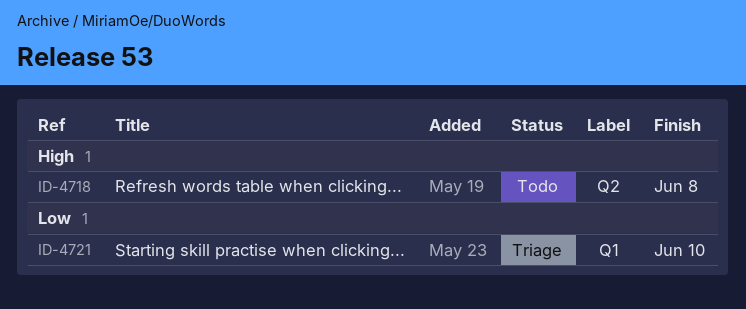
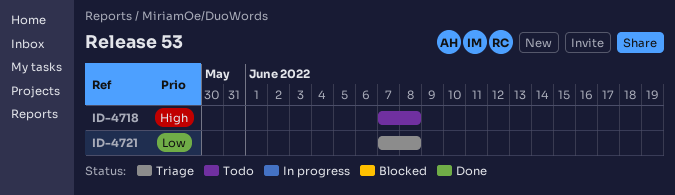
ID-4721, due: Jun 10 -> Jun 8

